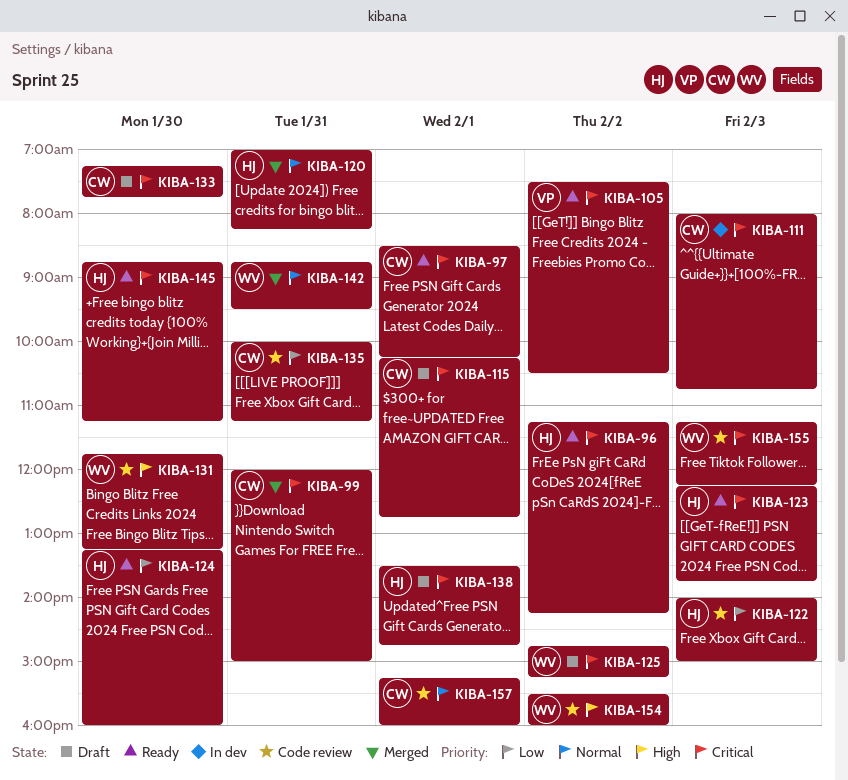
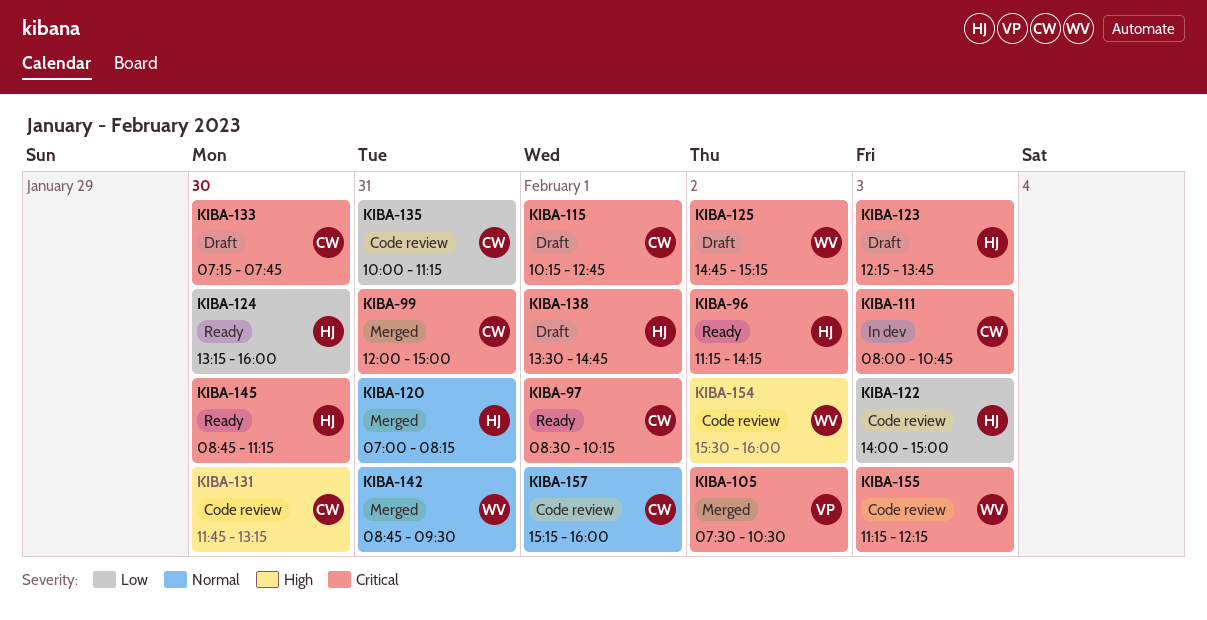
KIBA-105, status: Ready -> Merged
KIBA-123, status: Ready -> Draft
KIBA-131, owner: WV -> CW

